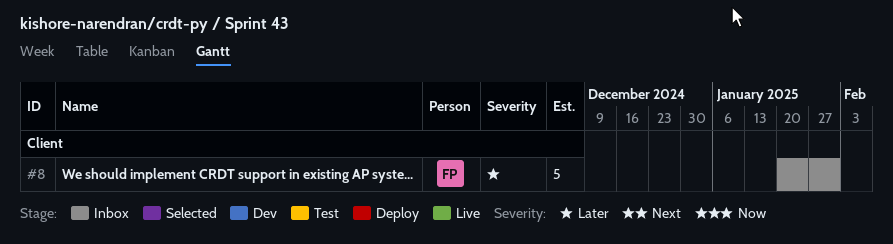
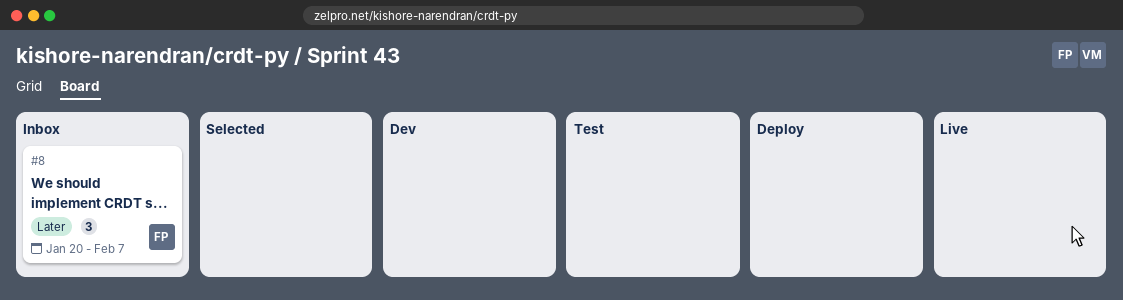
#8, estimate: 5 -> 3
#8, due: Jan 31 -> Feb 7

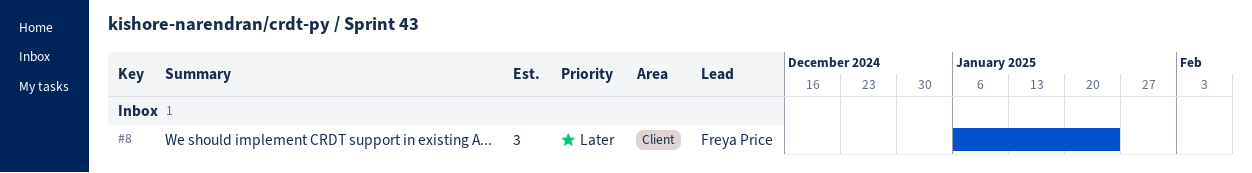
#8, start: Jan 20 -> Jan 6
#8, due: Feb 7 -> Jan 24

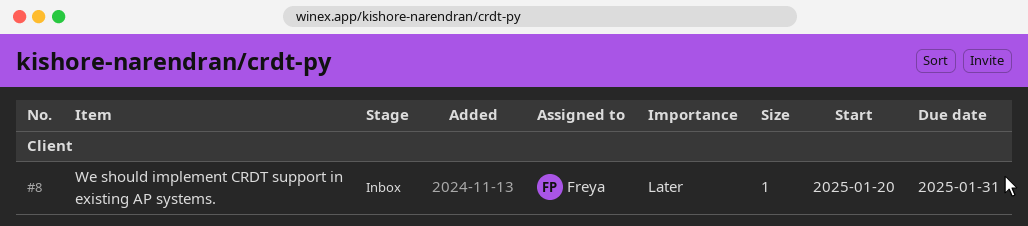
#8, estimate: 3 -> 1
#8, start: Jan 6 -> Jan 20
#8, due: Jan 24 -> Jan 31

